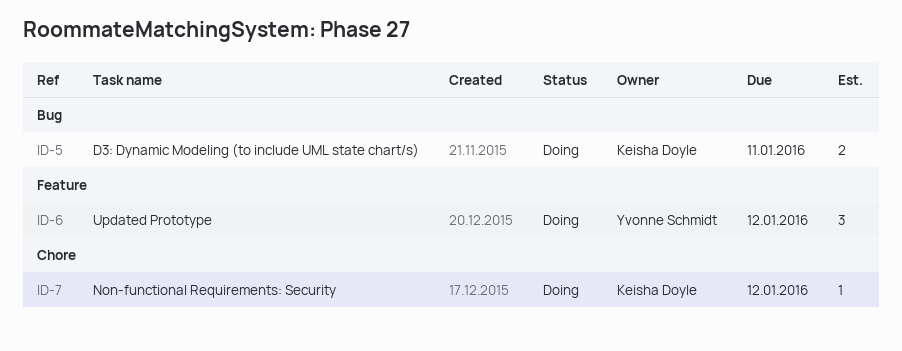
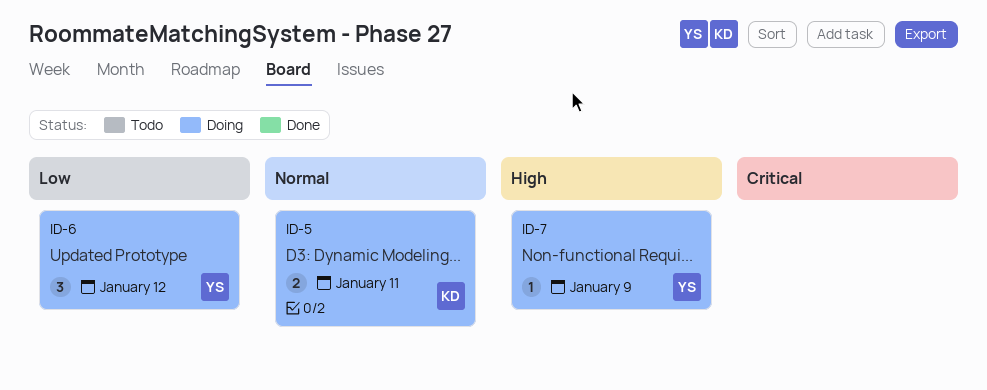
ID-7, owner: Keisha Doyle -> Yvonne Schmidt
ID-7, due: Jan 12 -> Jan 9

